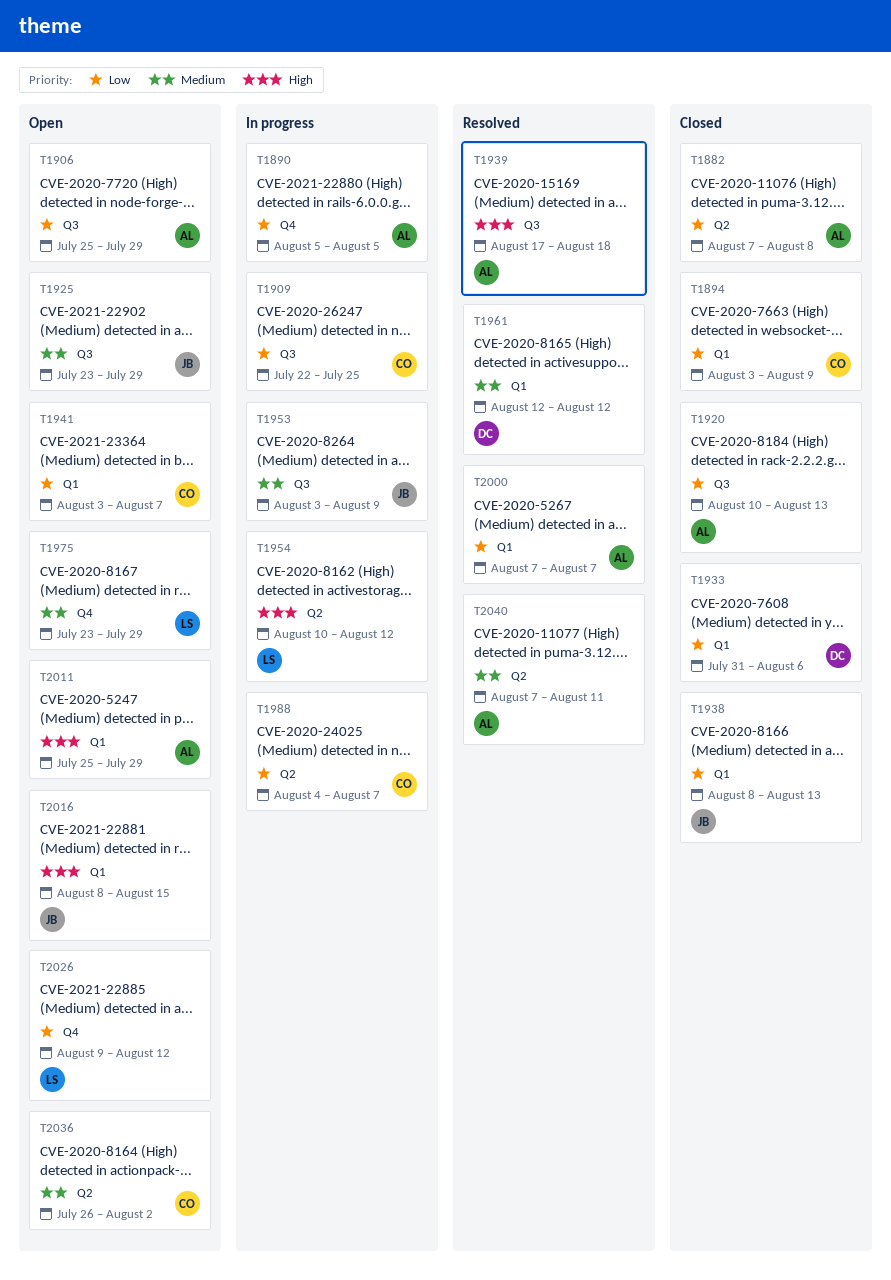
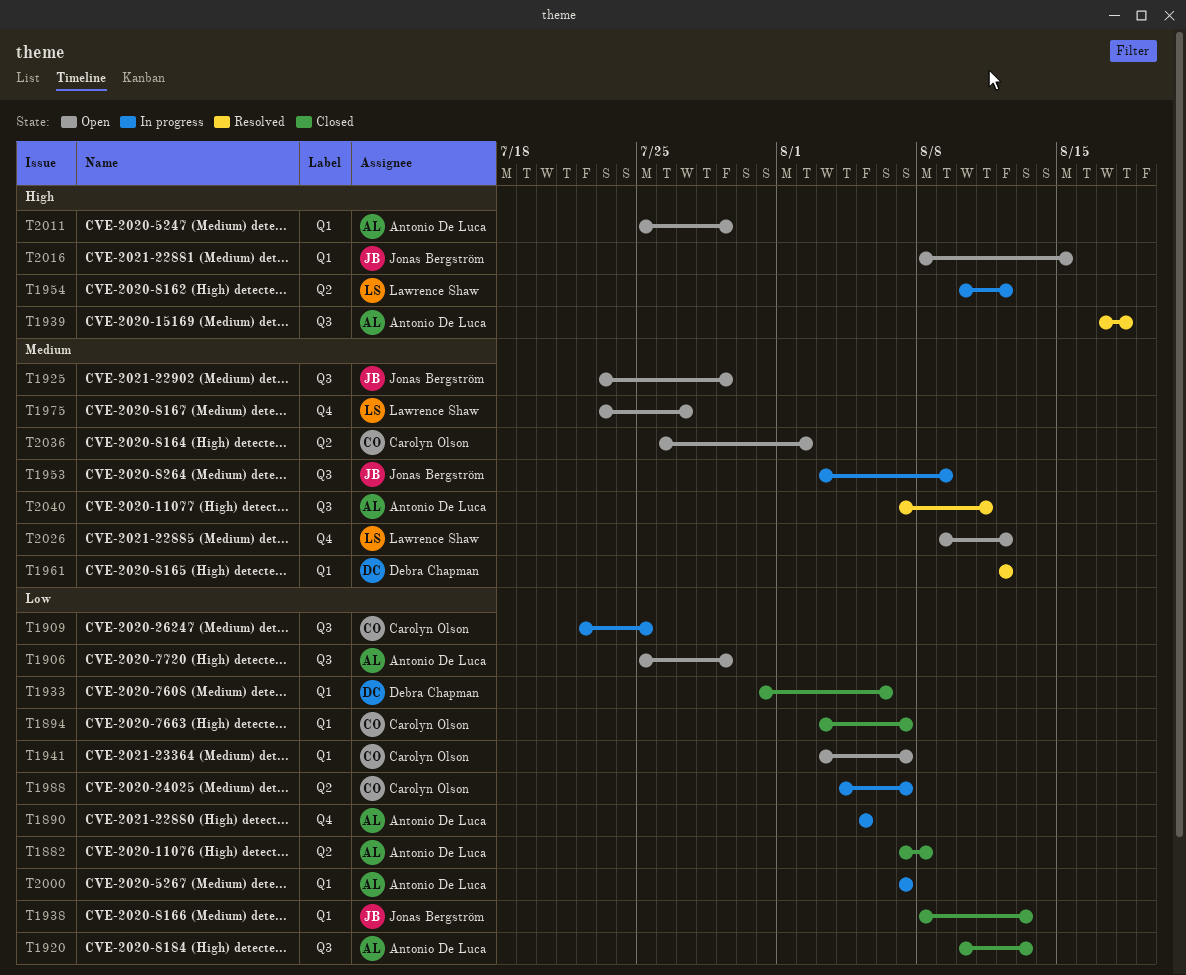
T1894, due: Aug 9 -> Aug 7
T1975, due: Jul 29 -> Jul 27
T2000, status: Resolved -> In progress
T2026, priority: Low -> Medium
T2040, label: Q2 -> Q3

